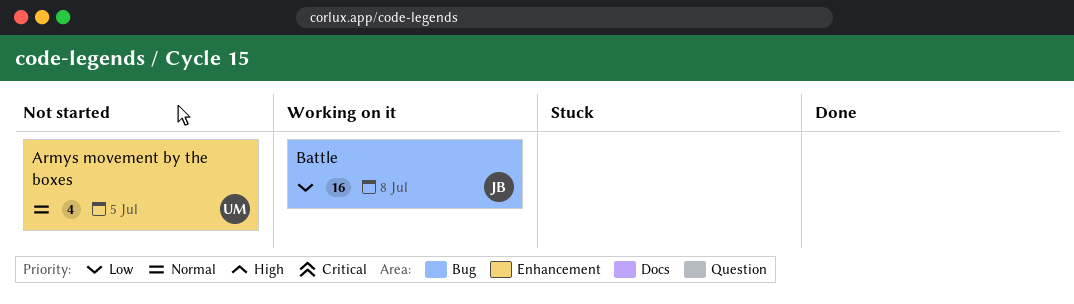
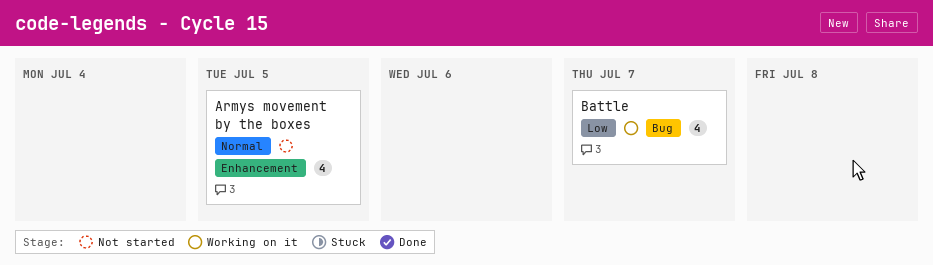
Battle, estimate: 16 -> 4
Battle, due: Jul 8 -> Jul 7

